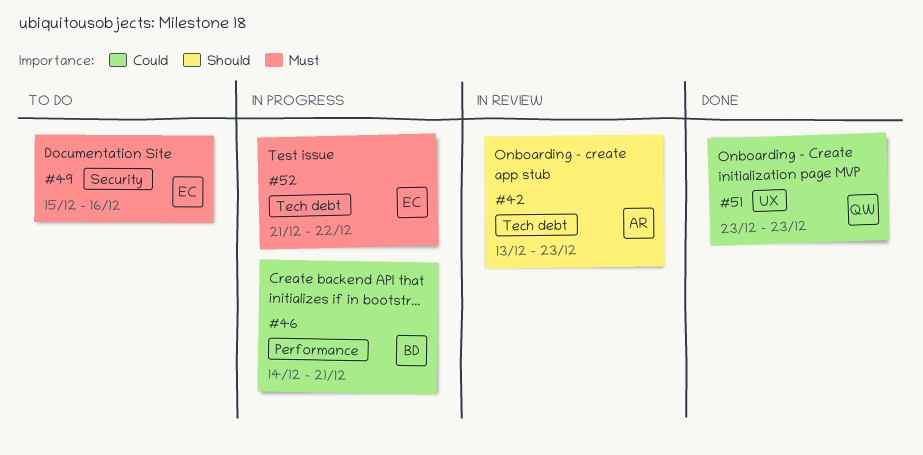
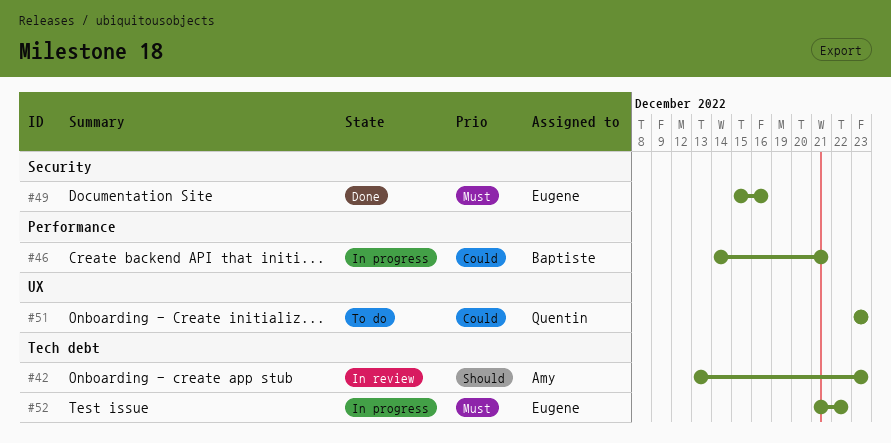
#49, status: To do -> Done
#51, status: Done -> To do

